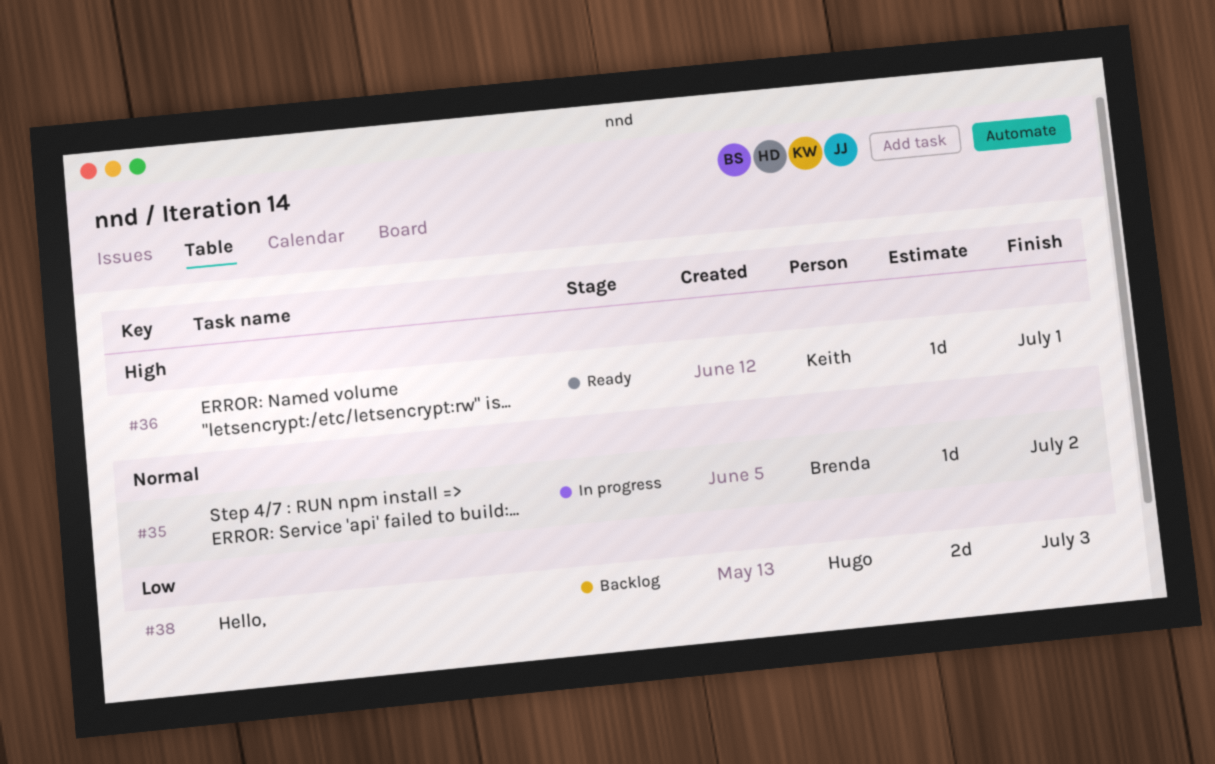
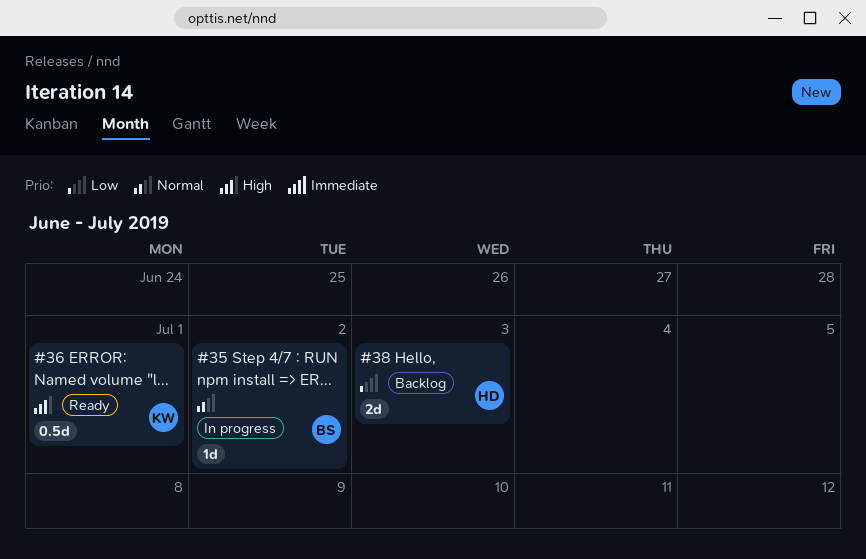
#36, estimate: 1d -> 0.5d

